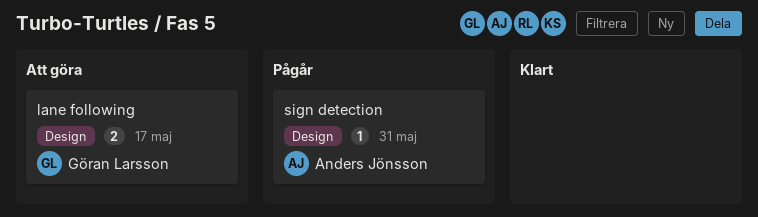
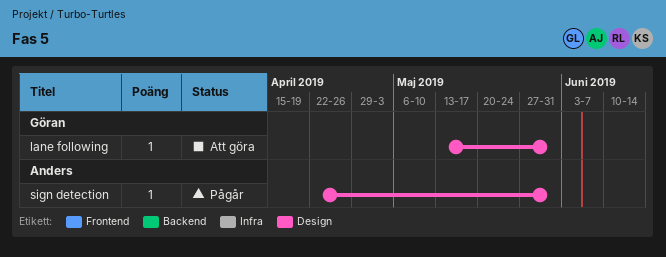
lane following, estimate: 2 -> 1
lane following, due: May 17 -> May 31

